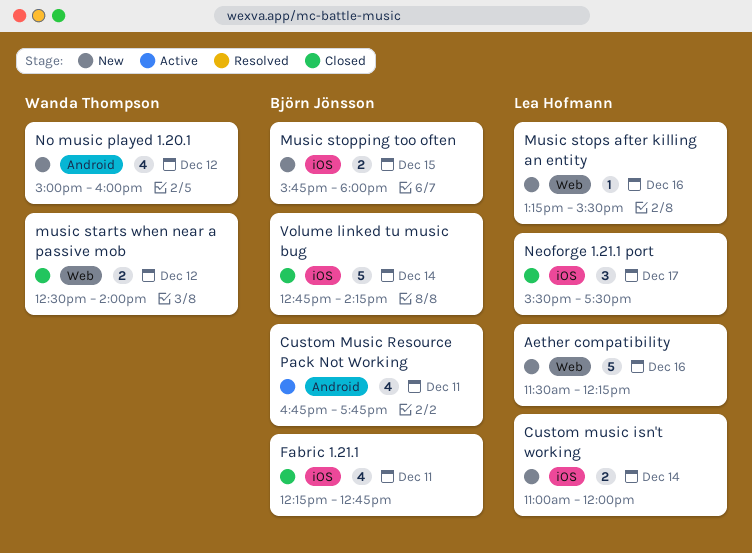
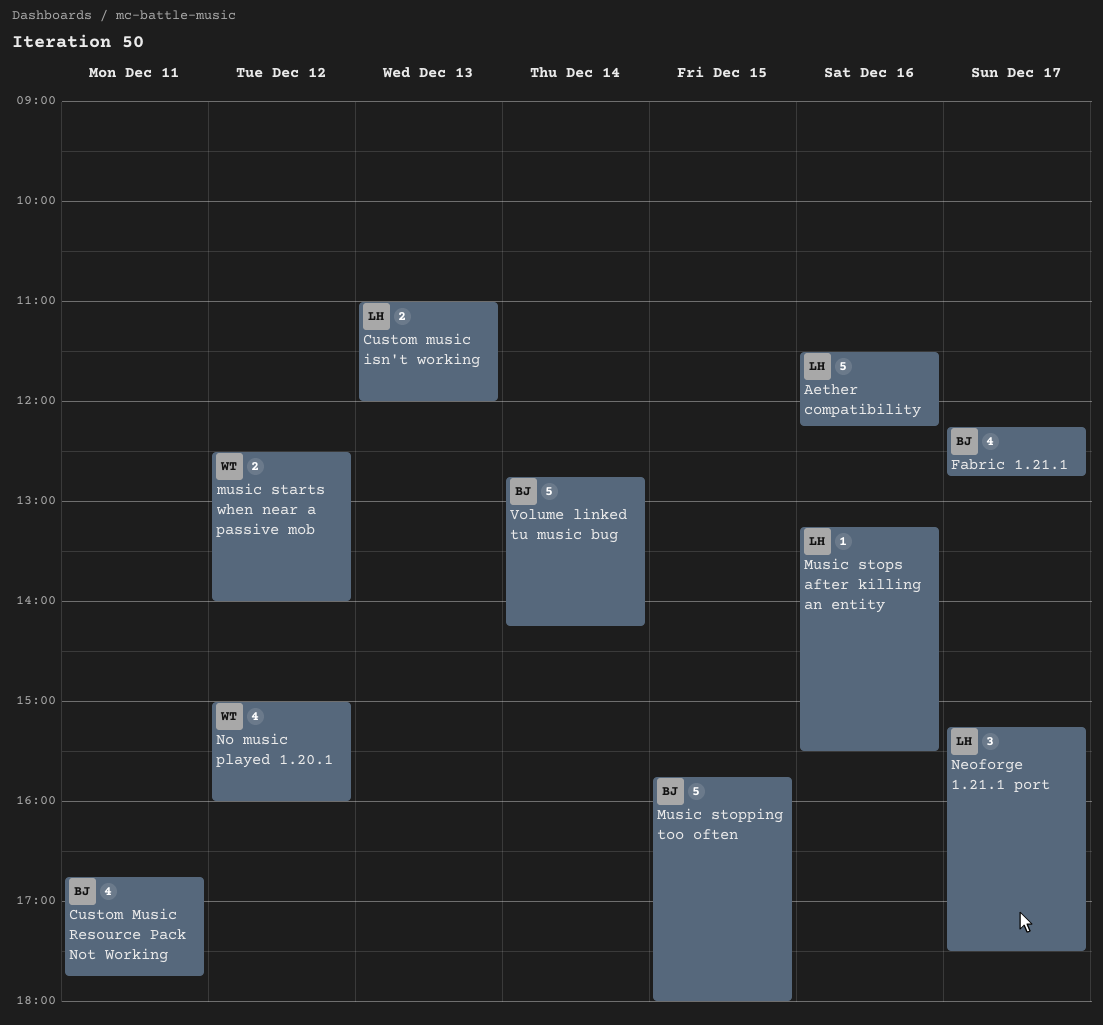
Custom music isn't working, day: Dec 14 -> Dec 13
Fabric 1.21.1, day: Dec 11 -> Dec 17
Music stopping too often, estimate: 2 -> 5
Neoforge 1.21.1 port, begins: 15:30 -> 15:15

